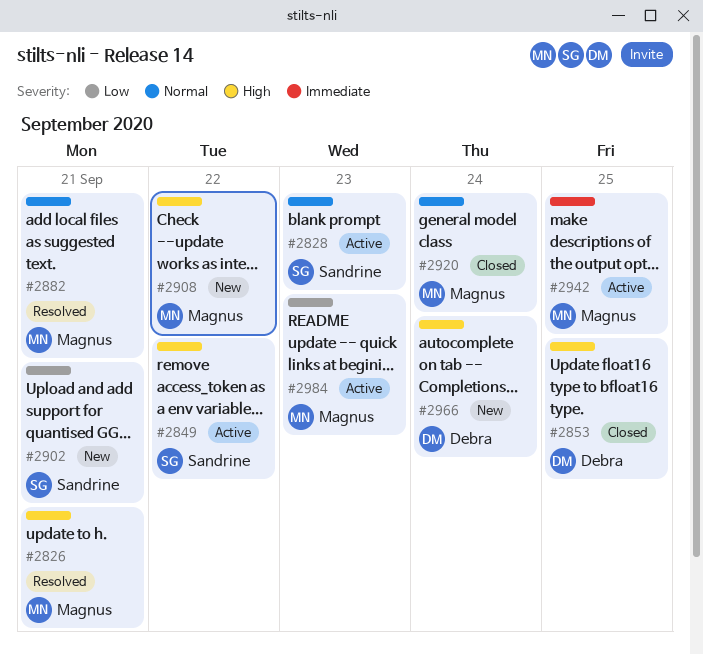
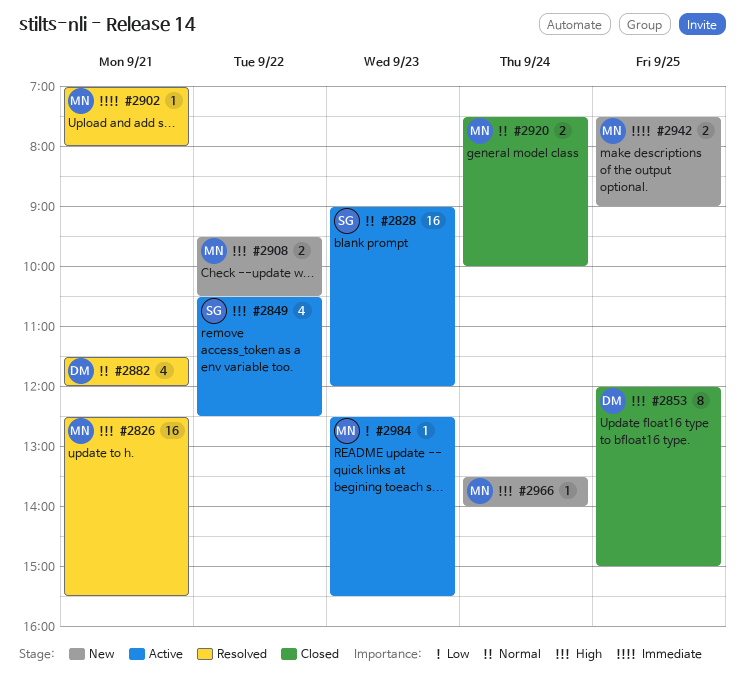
#2882, owner: Magnus -> Debra
#2902, status: New -> Resolved
#2902, owner: Sandrine -> Magnus
#2902, priority: Low -> Immediate
#2942, status: Active -> New
#2966, owner: Debra -> Magnus

